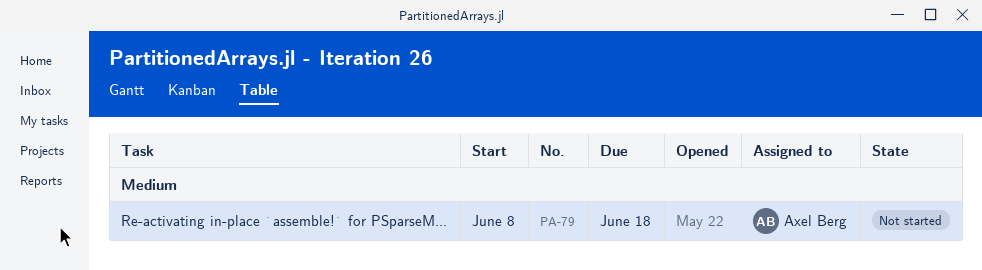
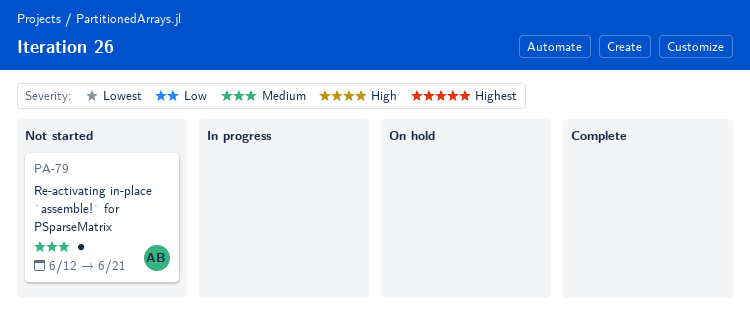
PA-79, start: Jun 8 -> Jun 12
PA-79, due: Jun 18 -> Jun 21

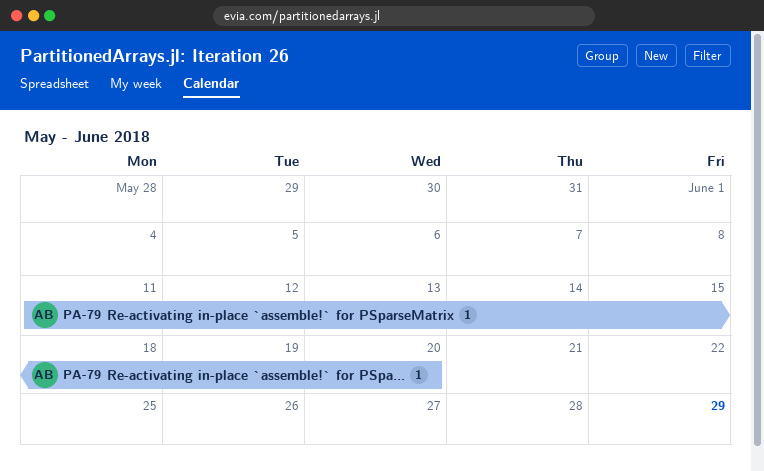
PA-79, start: Jun 12 -> Jun 11
PA-79, due: Jun 21 -> Jun 20

